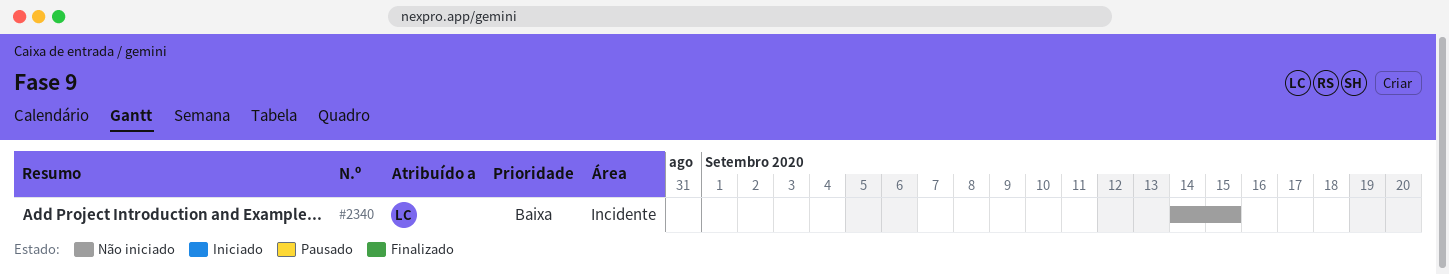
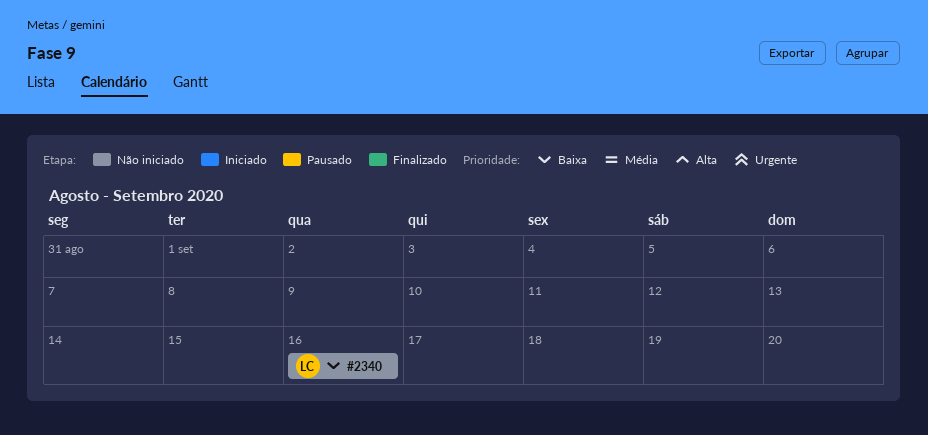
#2340, start: Sep 14 -> Sep 16
#2340, due: Sep 15 -> Sep 16

